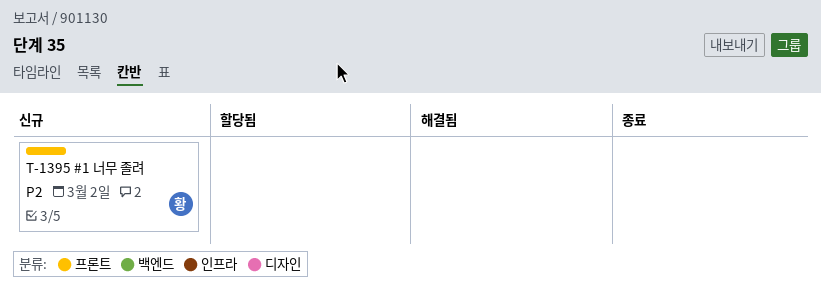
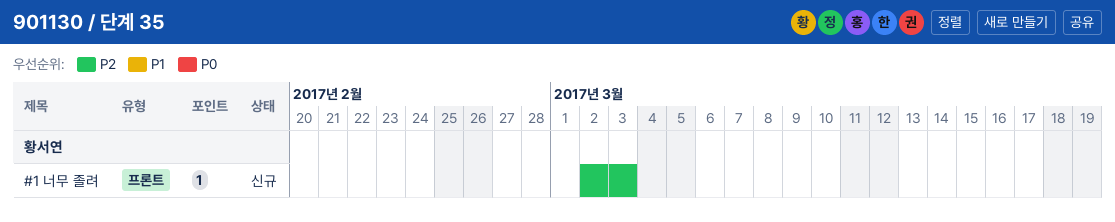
#1 너무 졸려, due: Mar 2 -> Mar 3

